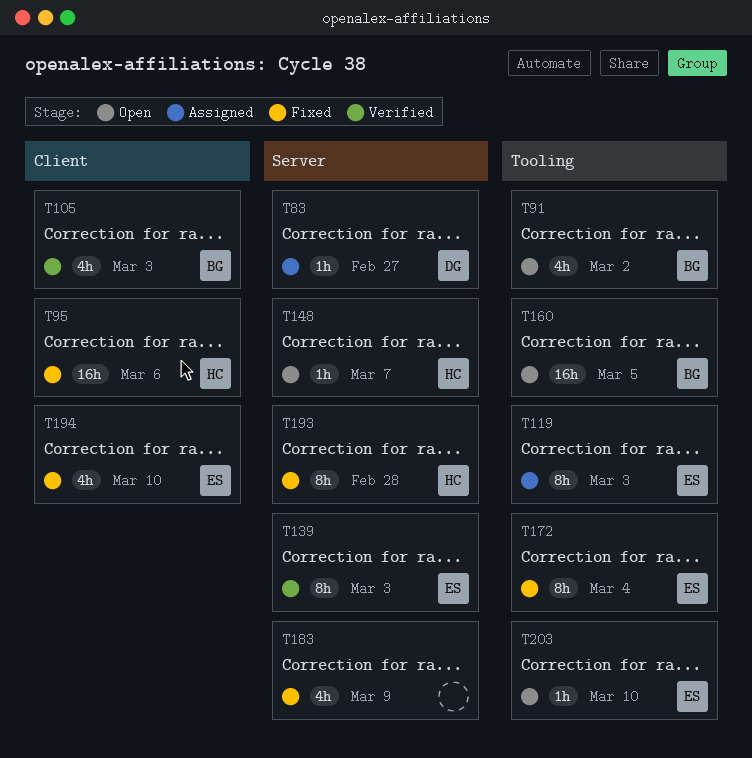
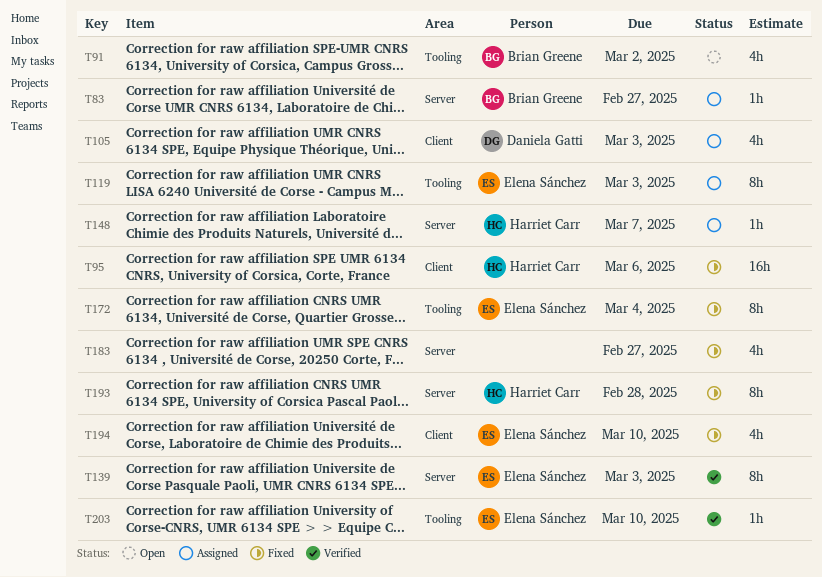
T83, owner: Daniela Gatti -> Brian Greene
T105, status: Verified -> Assigned
T105, owner: Brian Greene -> Daniela Gatti
T148, status: Open -> Assigned
T160: present -> none
T183, due: Mar 9 -> Feb 27
T203, status: Open -> Verified

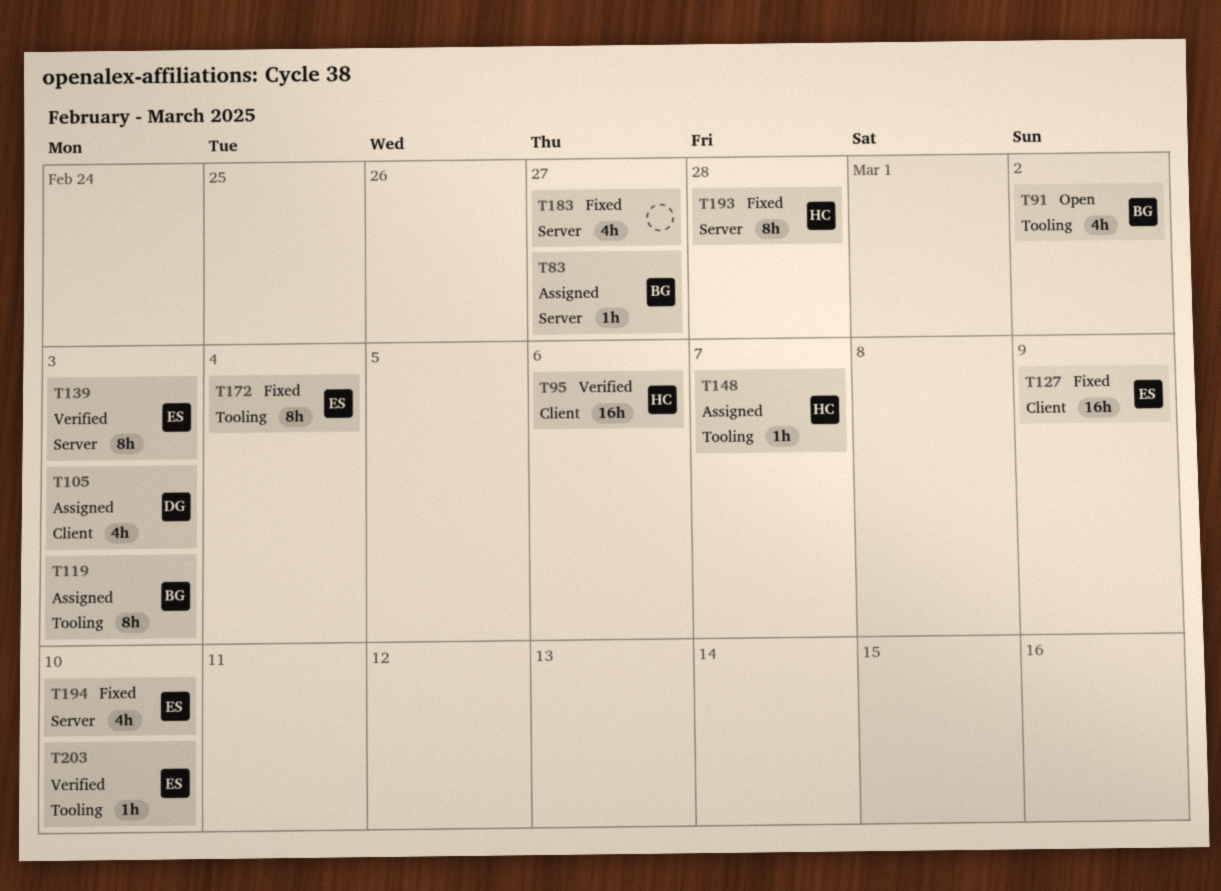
T95, status: Fixed -> Verified
T119, owner: Elena Sánchez -> Brian Greene
T127: none -> present
T148, label: Server -> Tooling
T194, label: Client -> Server

